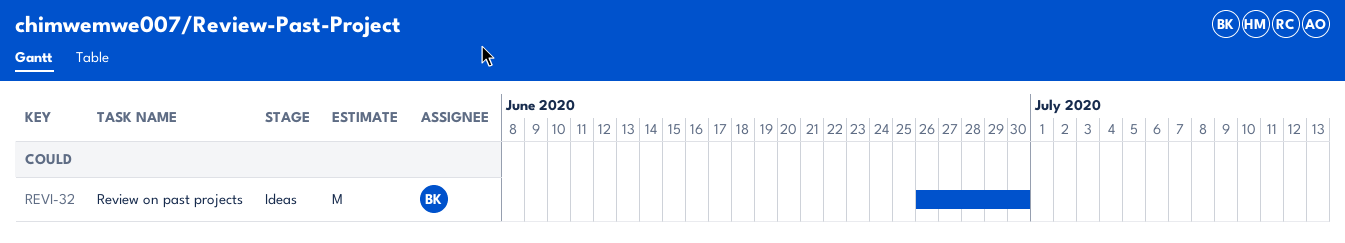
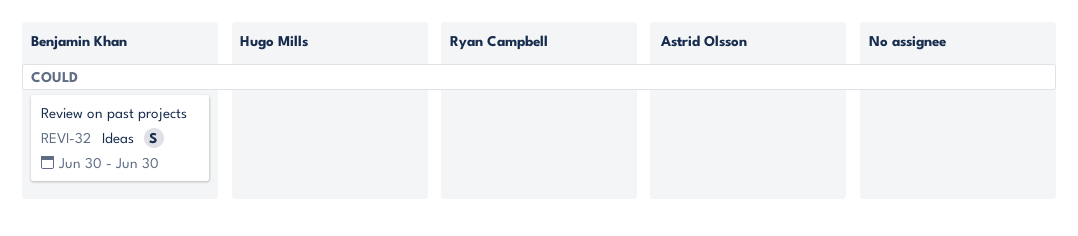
REVI-32, estimate: M -> S
REVI-32, start: Jun 26 -> Jun 30

